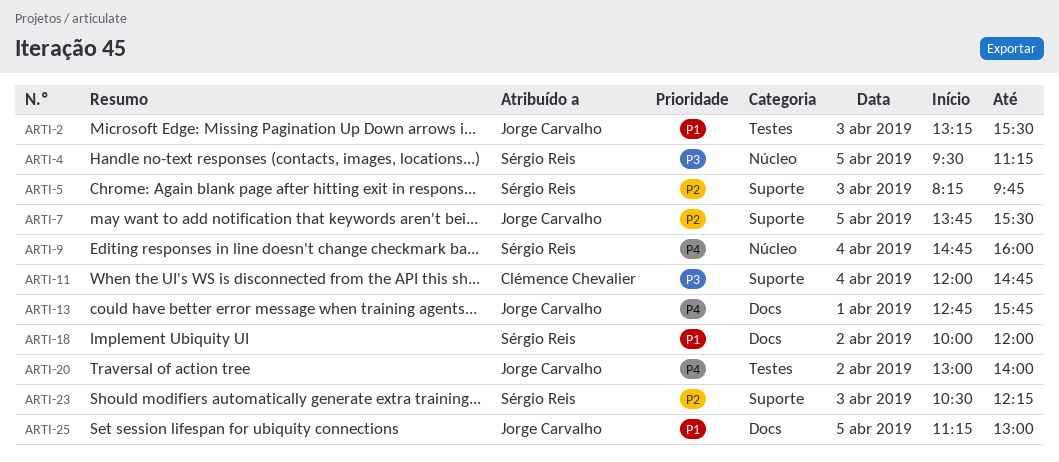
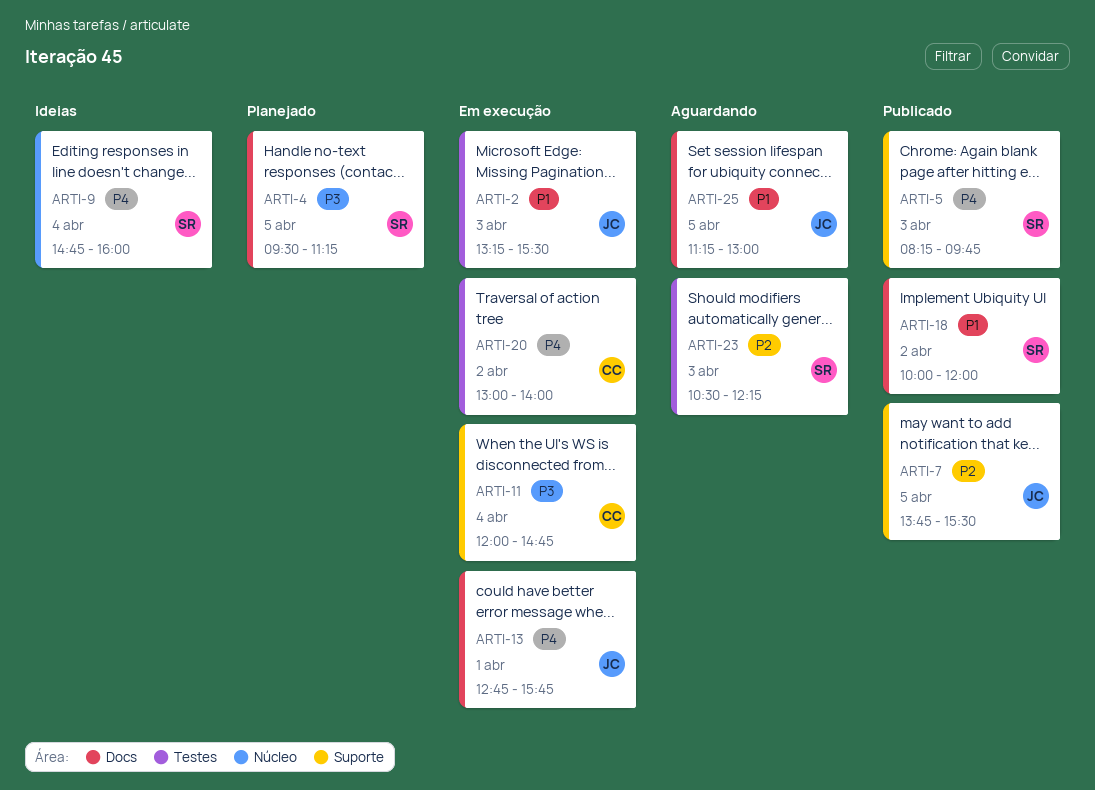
ARTI-4, label: Núcleo -> Docs
ARTI-5, priority: P2 -> P4
ARTI-20, owner: Jorge Carvalho -> Clémence Chevalier
ARTI-23, label: Suporte -> Testes

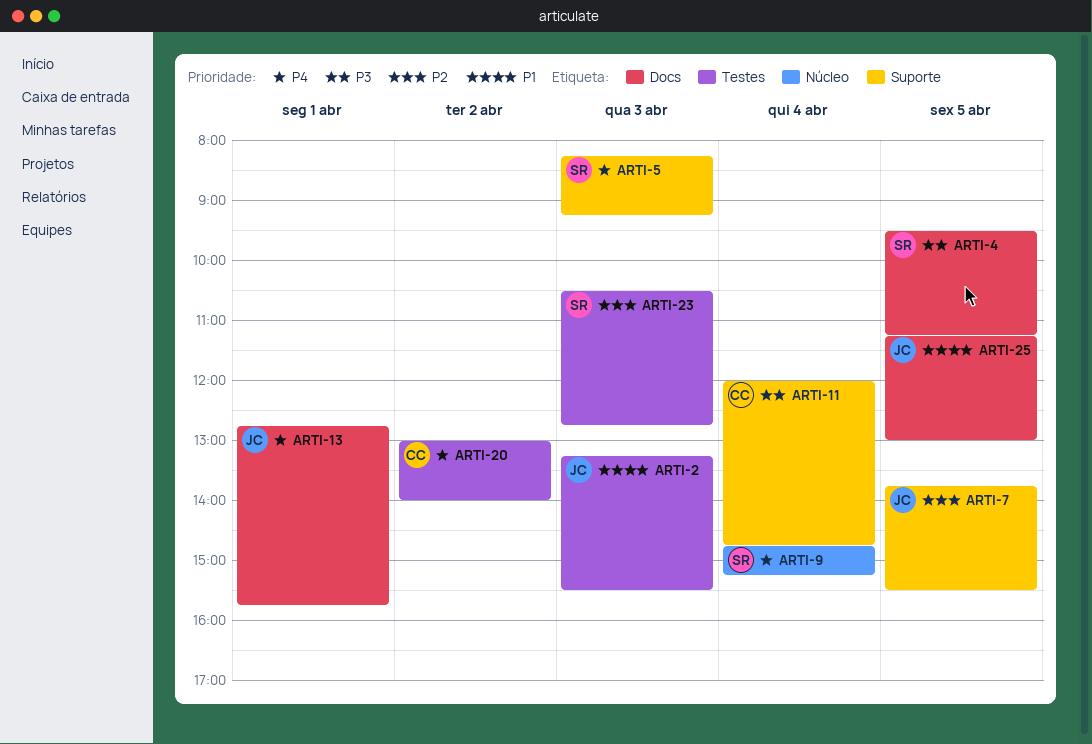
ARTI-5, ends: 09:45 -> 09:15
ARTI-9, ends: 16:00 -> 15:15
ARTI-18: present -> none
ARTI-23, ends: 12:15 -> 12:45

